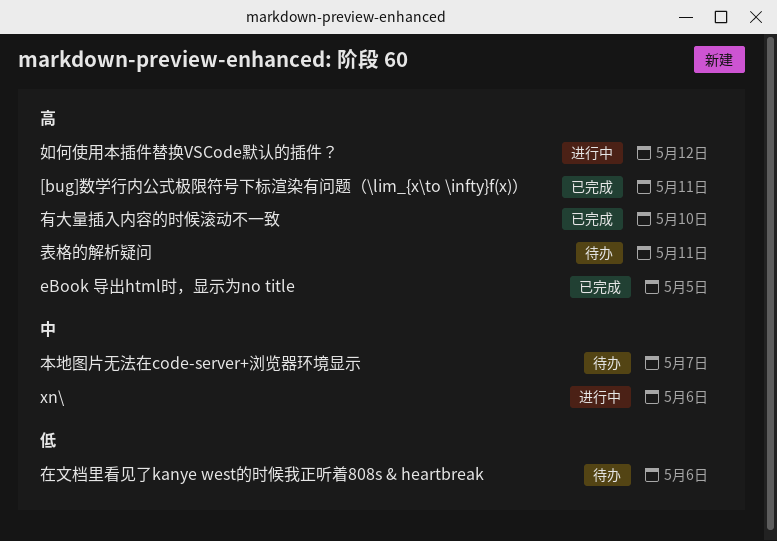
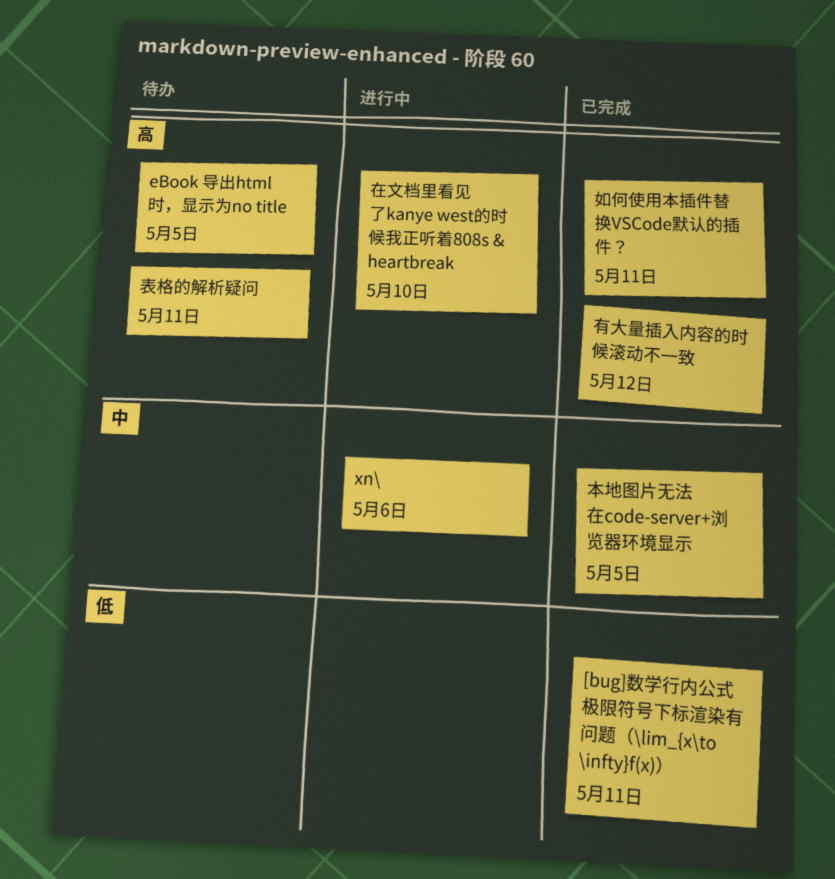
[bug]数学行内公式极限符号下标渲染有问题（\lim_{x\to \infty}f(x)）, priority: 高 -> 低
eBook 导出html时，显示为no title, status: 已完成 -> 待办
在文档里看见了kanye west的时候我正听着808s & heartbreak, status: 待办 -> 进行中
在文档里看见了kanye west的时候我正听着808s & heartbreak, priority: 低 -> 高
在文档里看见了kanye west的时候我正听着808s & heartbreak, due: May 6 -> May 10
如何使用本插件替换VSCode默认的插件？, status: 进行中 -> 已完成
如何使用本插件替换VSCode默认的插件？, due: May 12 -> May 11
有大量插入内容的时候滚动不一致, due: May 10 -> May 12
本地图片无法在code-server+浏览器环境显示, status: 待办 -> 已完成
本地图片无法在code-server+浏览器环境显示, due: May 7 -> May 5

